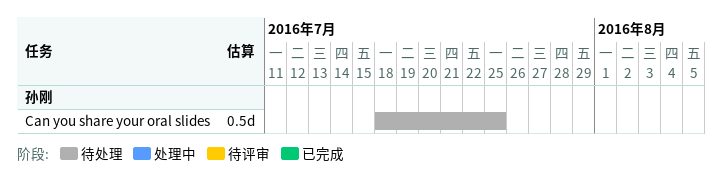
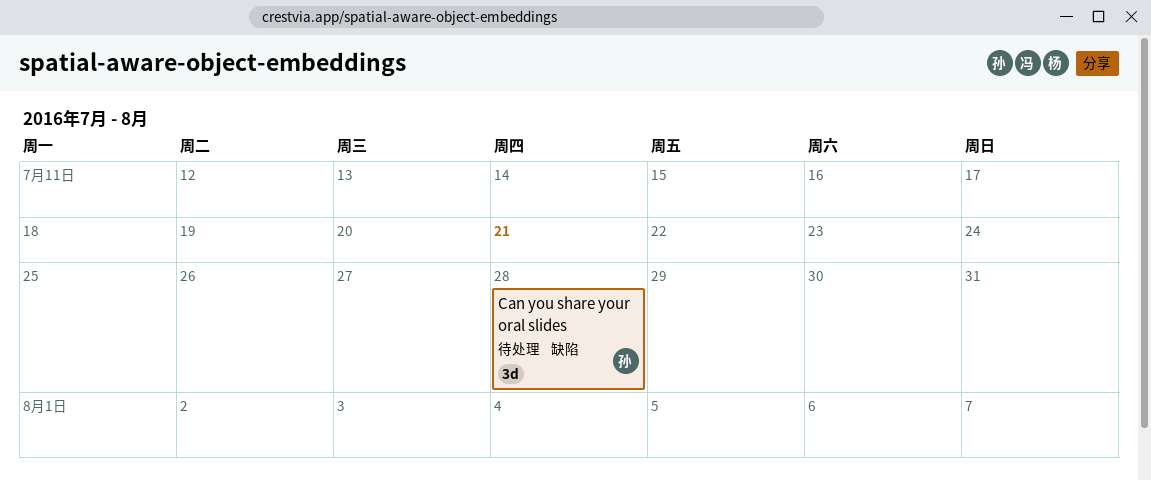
Can you share your oral slides, estimate: 0.5d -> 3d
Can you share your oral slides, due: Jul 25 -> Jul 28

